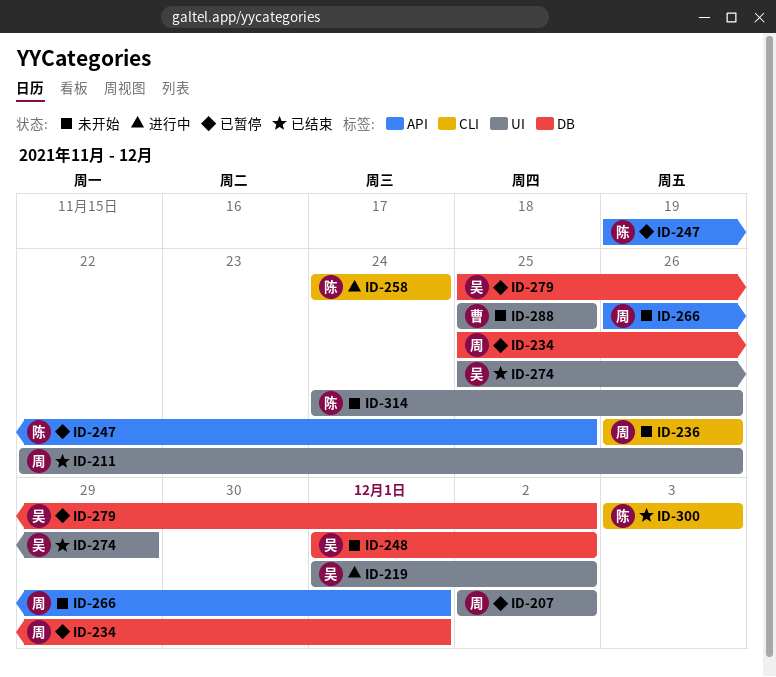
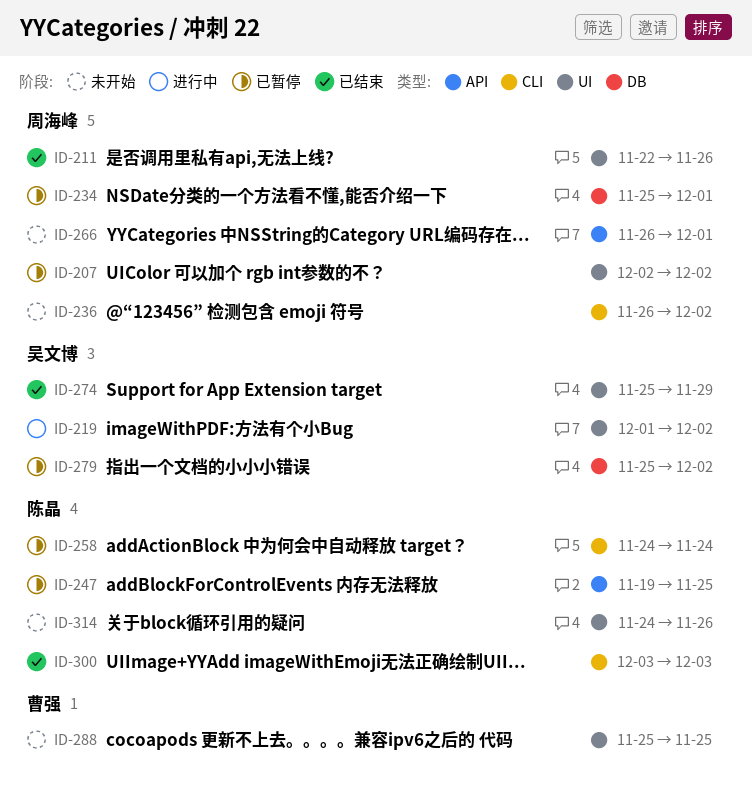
ID-236, due: Nov 26 -> Dec 2
ID-248: present -> none
ID-258, status: 进行中 -> 已暂停

